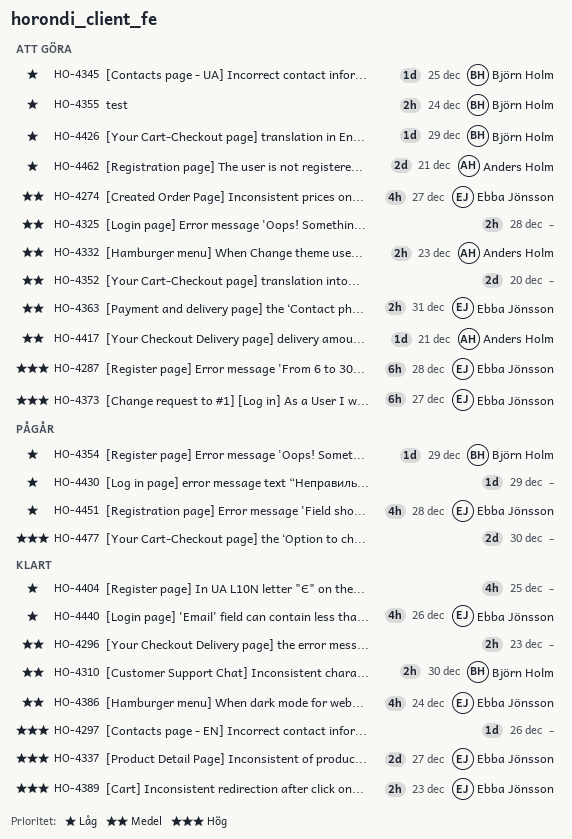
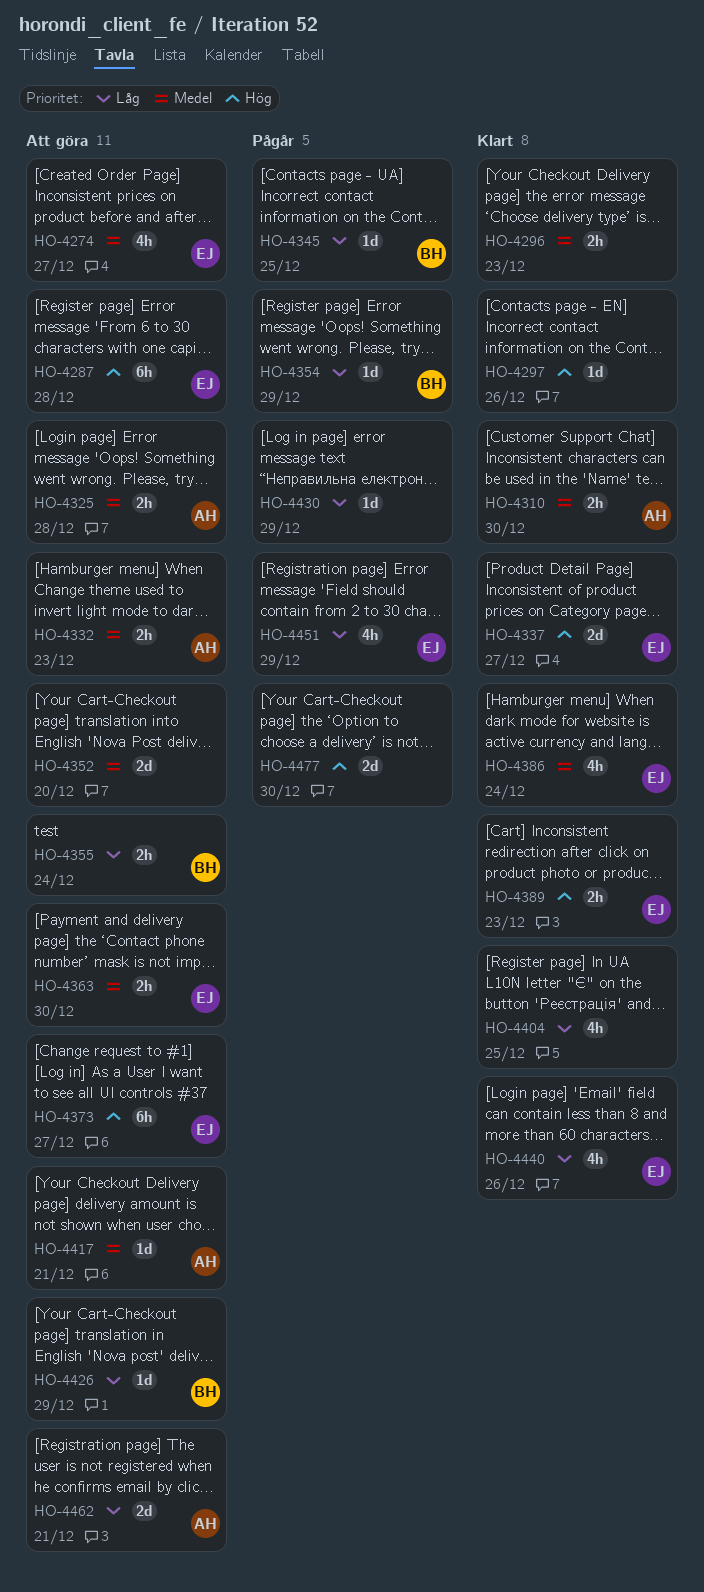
HO-4310, owner: Björn Holm -> Anders Holm
HO-4325, owner: none -> Anders Holm
HO-4345, status: Att göra -> Pågår
HO-4363, due: Dec 31 -> Dec 30
HO-4451, due: Dec 28 -> Dec 29

